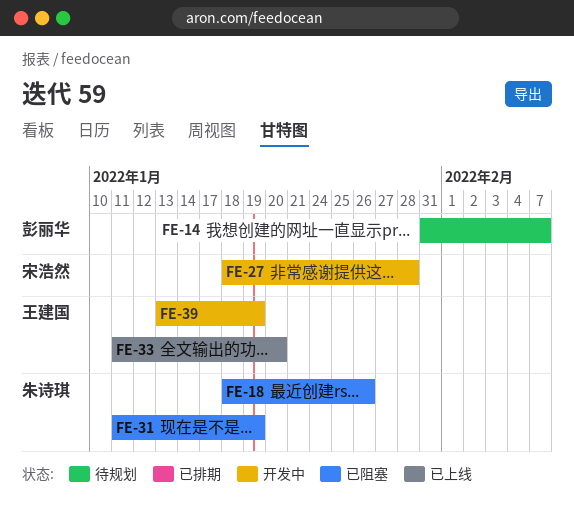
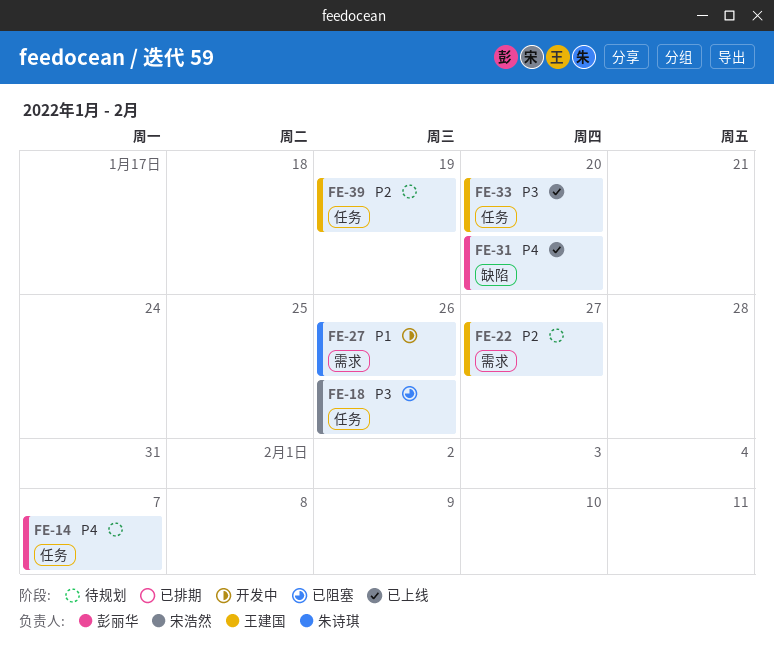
FE-18, owner: 朱诗琪 -> 宋浩然
FE-22: none -> present
FE-27, owner: 宋浩然 -> 朱诗琪
FE-27, due: Jan 28 -> Jan 26
FE-31, status: 已阻塞 -> 已上线
FE-31, owner: 朱诗琪 -> 彭丽华
FE-31, due: Jan 19 -> Jan 20
FE-39, status: 开发中 -> 待规划

